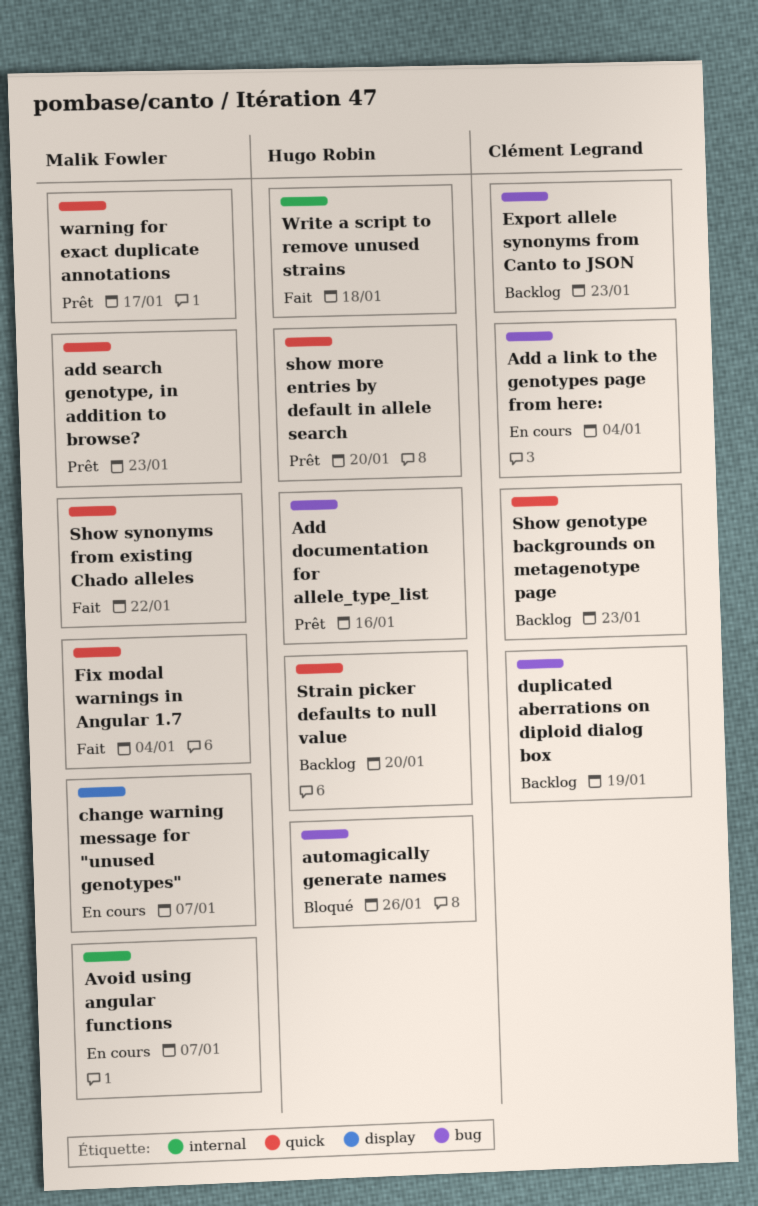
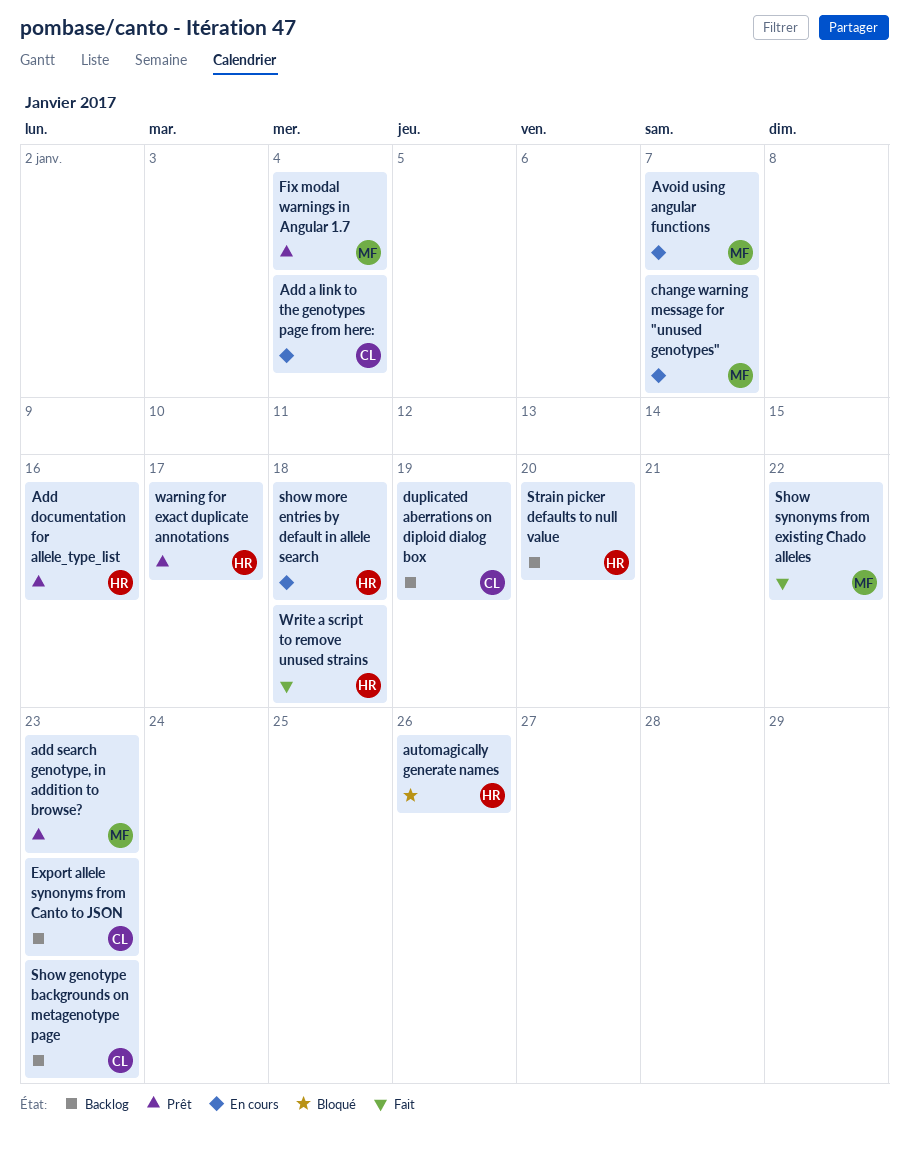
Fix modal warnings in Angular 1.7, status: Fait -> Prêt
show more entries by default in allele search, status: Prêt -> En cours
show more entries by default in allele search, due: Jan 20 -> Jan 18
warning for exact duplicate annotations, owner: Malik Fowler -> Hugo Robin

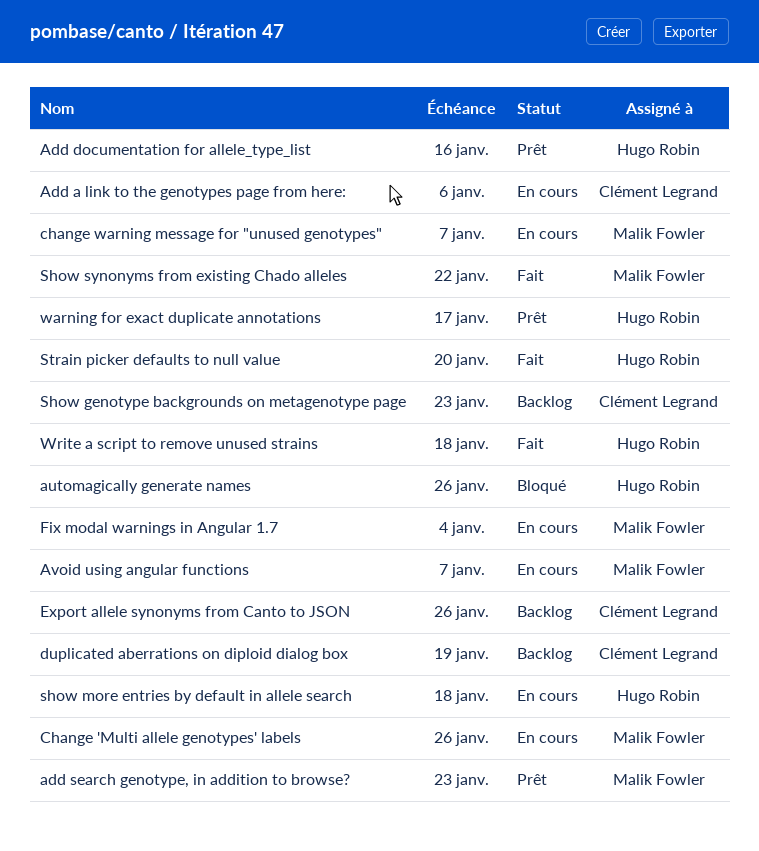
Add a link to the genotypes page from here:, due: Jan 4 -> Jan 6
Change 'Multi allele genotypes' labels: none -> present
Export allele synonyms from Canto to JSON, due: Jan 23 -> Jan 26
Fix modal warnings in Angular 1.7, status: Prêt -> En cours
Strain picker defaults to null value, status: Backlog -> Fait

